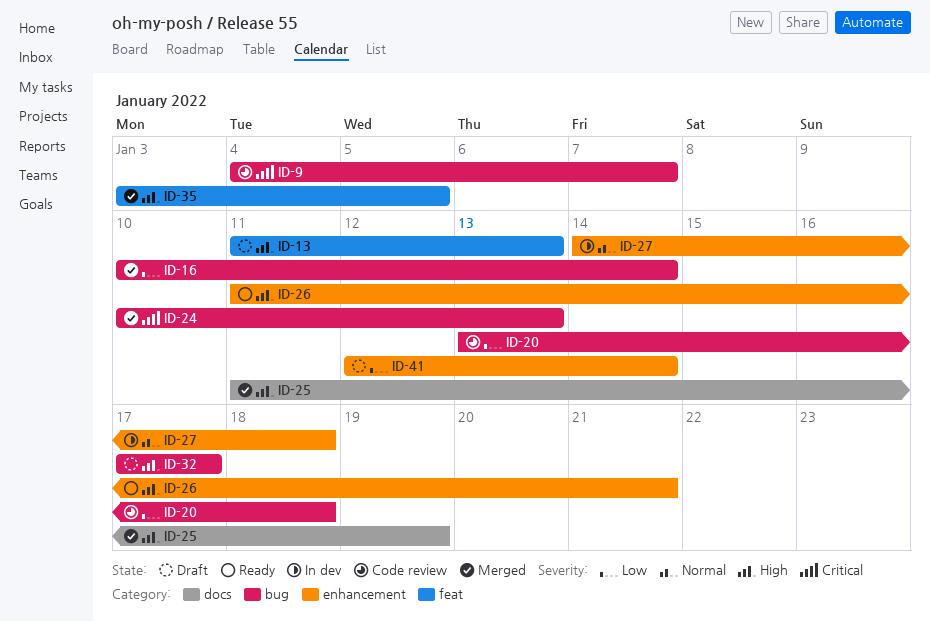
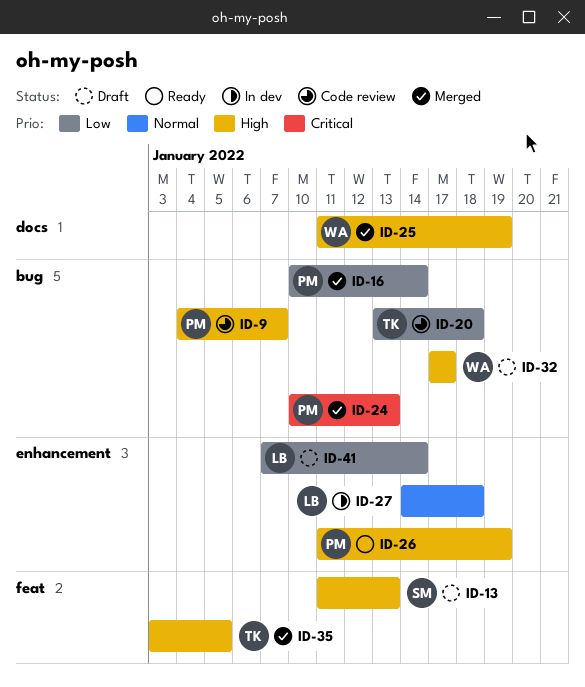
ID-9, priority: Critical -> High
ID-26, due: Jan 21 -> Jan 19
ID-41, start: Jan 12 -> Jan 7

